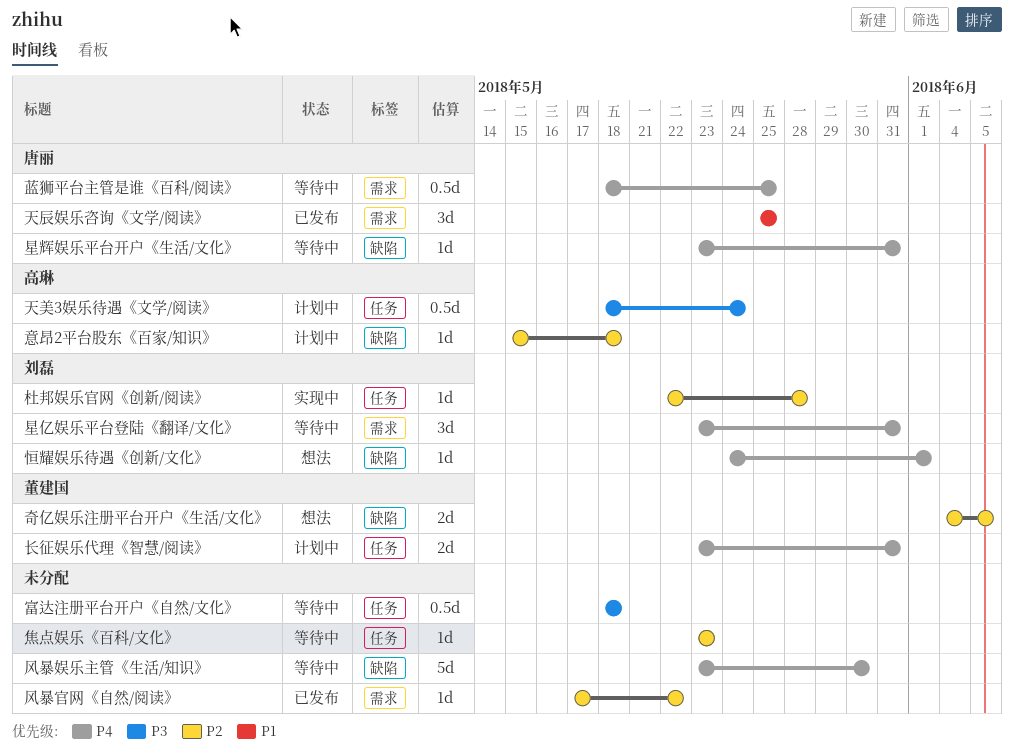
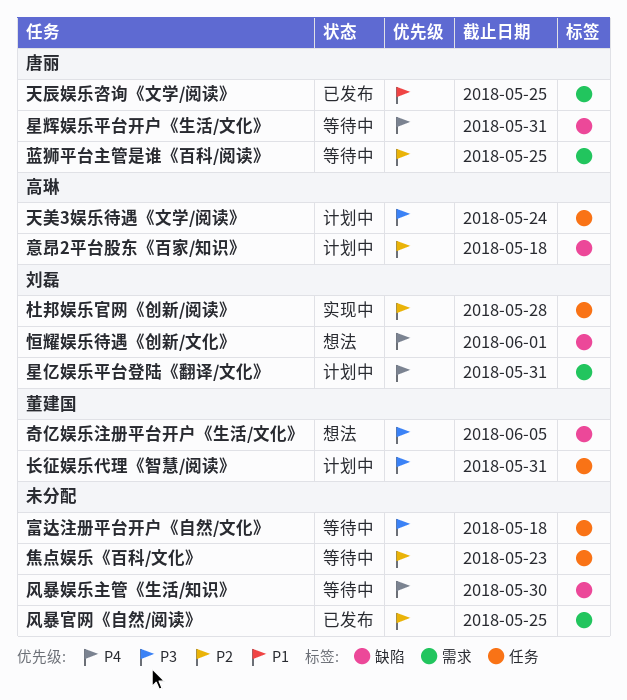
奇亿娱乐注册平台开户《生活/文化》, priority: P2 -> P3
星亿娱乐平台登陆《翻译/文化》, status: 等待中 -> 计划中
蓝狮平台主管是谁《百科/阅读》, priority: P4 -> P2
长征娱乐代理《智慧/阅读》, priority: P4 -> P3
风暴官网《自然/阅读》, due: May 22 -> May 25

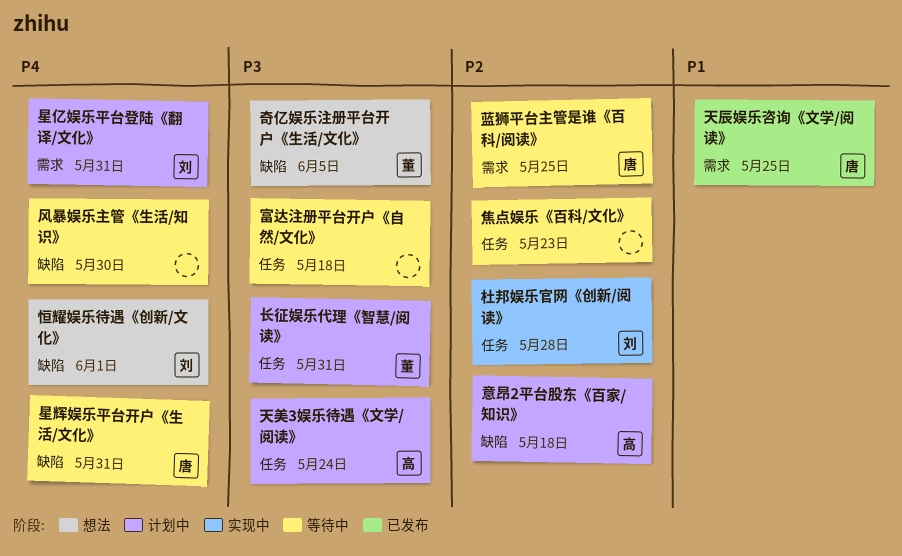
风暴官网《自然/阅读》: present -> none

